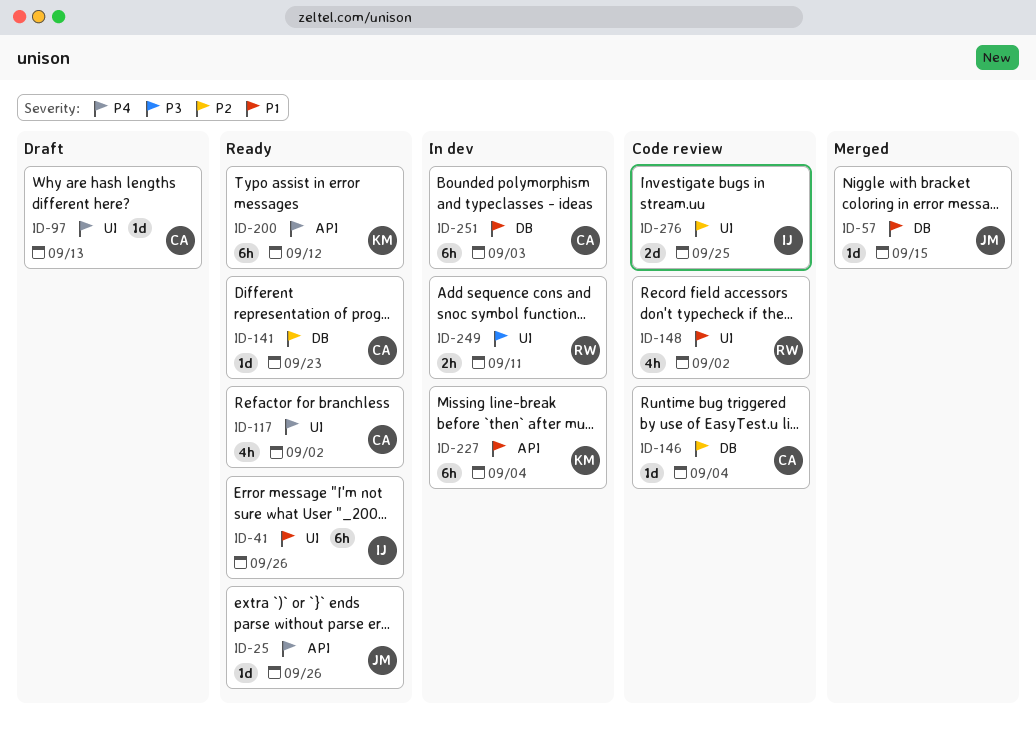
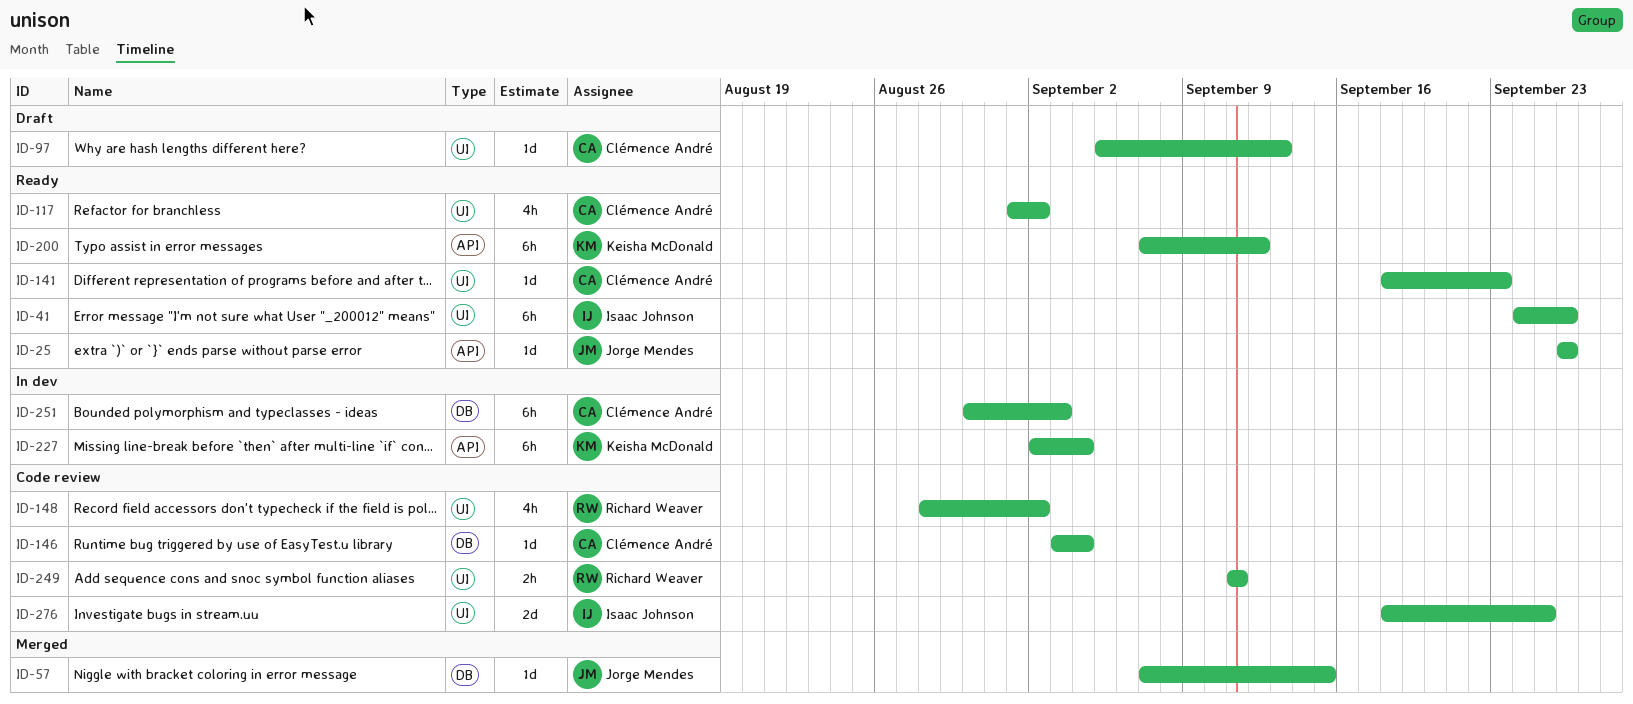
ID-141, label: DB -> UI
ID-249, status: In dev -> Code review

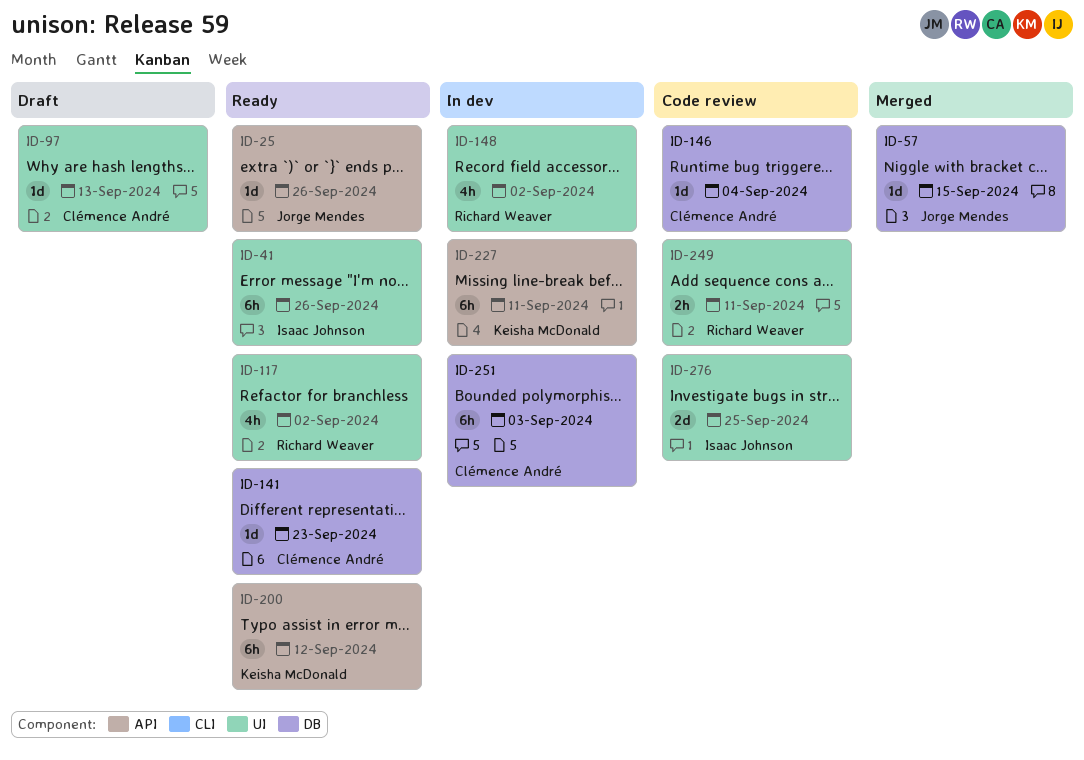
ID-117, owner: Clémence André -> Richard Weaver
ID-141, label: UI -> DB
ID-148, status: Code review -> In dev
ID-227, due: Sep 4 -> Sep 11

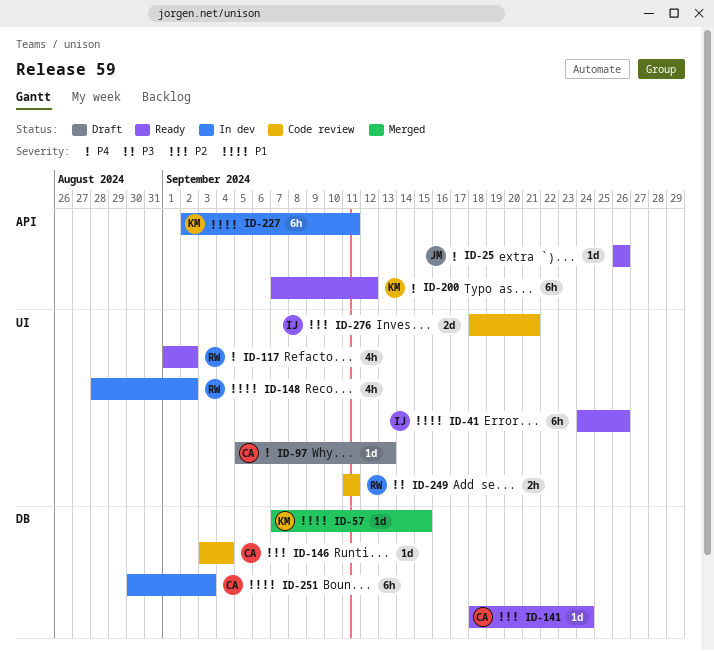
ID-57, owner: Jorge Mendes -> Keisha McDonald
ID-141, due: Sep 23 -> Sep 24
ID-276, due: Sep 25 -> Sep 21

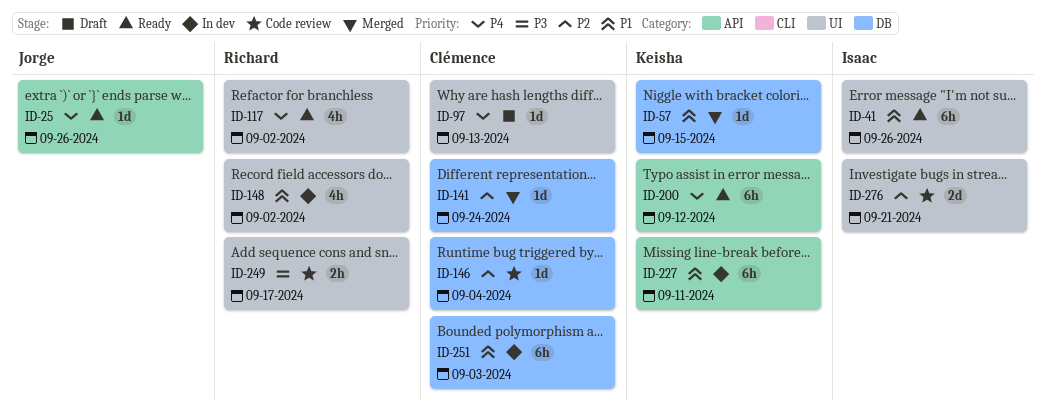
ID-141, status: Ready -> Merged
ID-249, due: Sep 11 -> Sep 17

